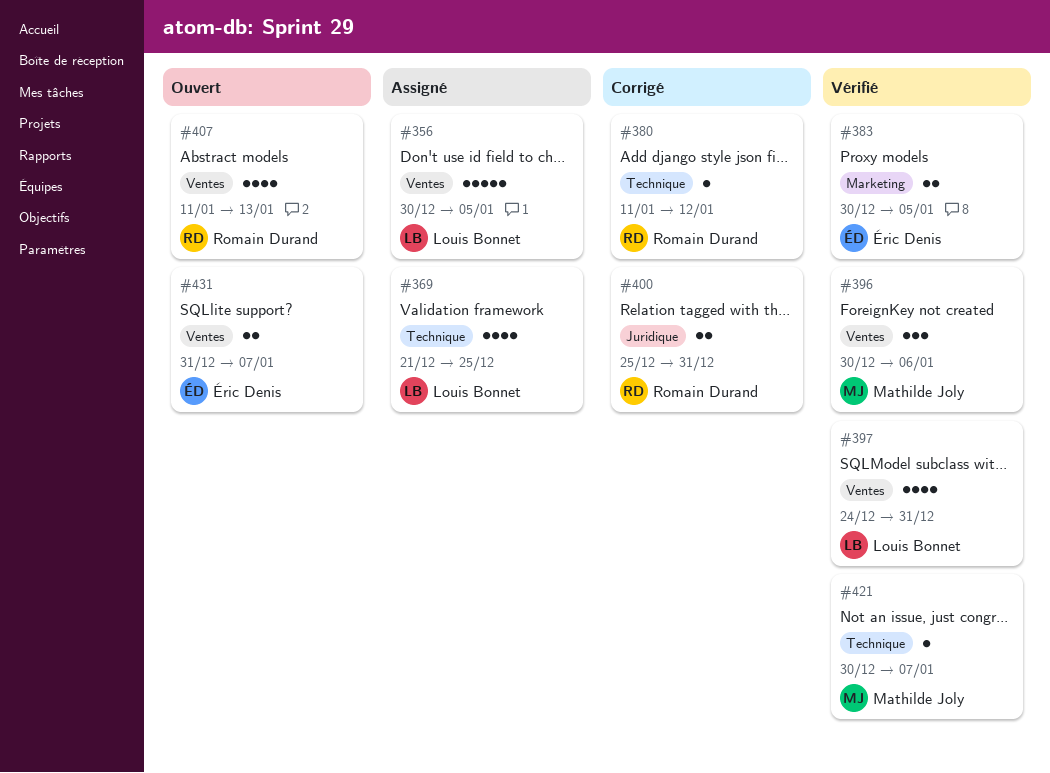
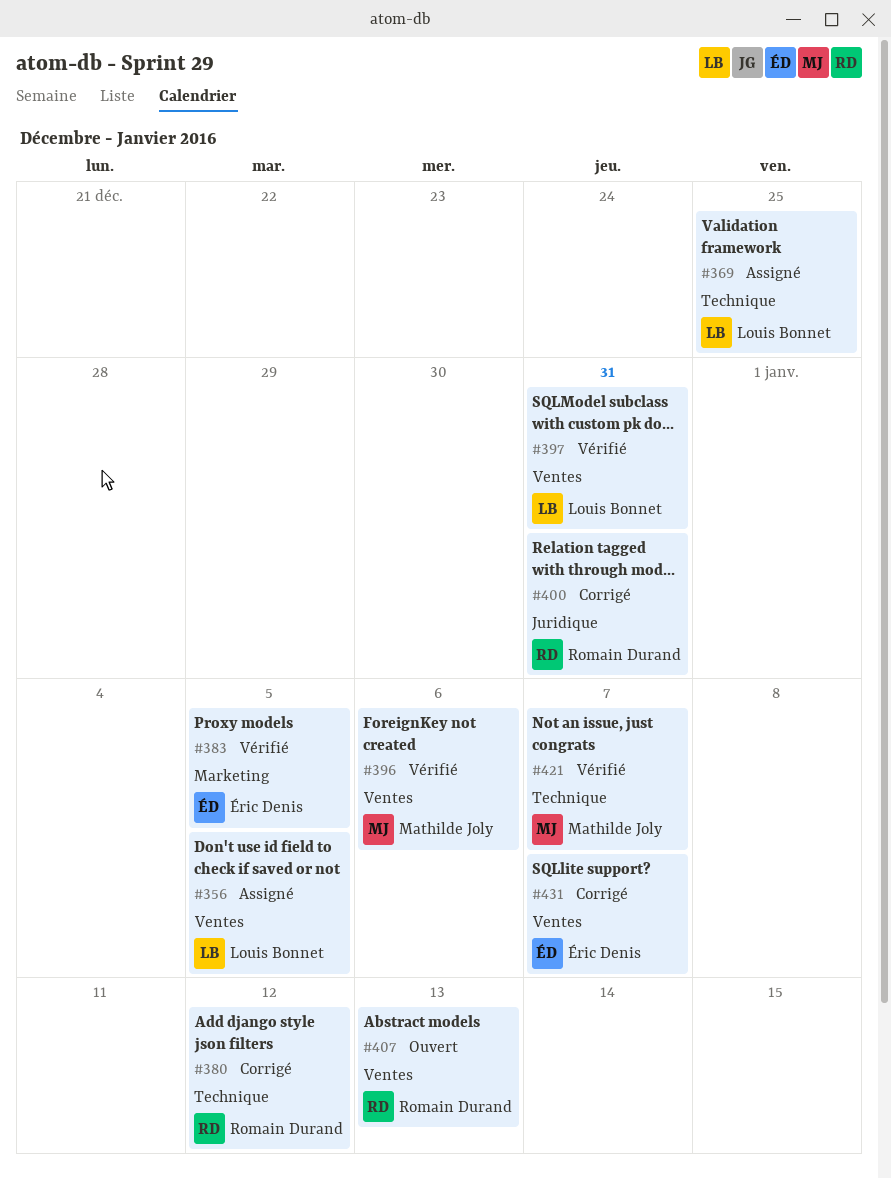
#431, status: Ouvert -> Corrigé

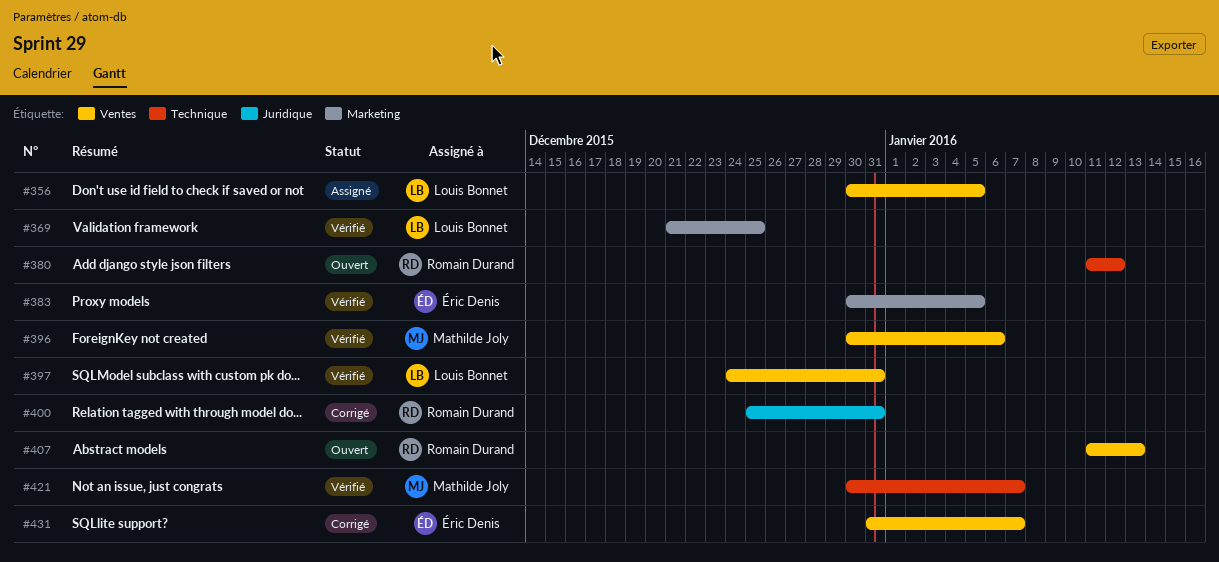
#369, status: Assigné -> Vérifié
#369, label: Technique -> Marketing
#380, status: Corrigé -> Ouvert

